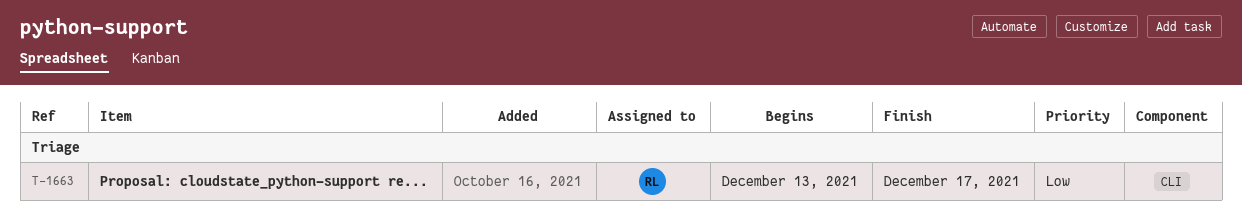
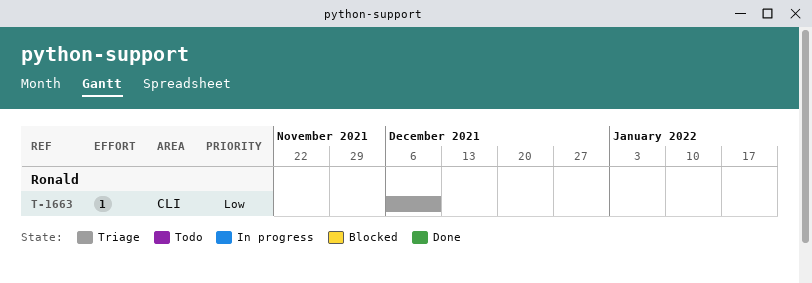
T-1663, start: Dec 13 -> Dec 6
T-1663, due: Dec 17 -> Dec 10

